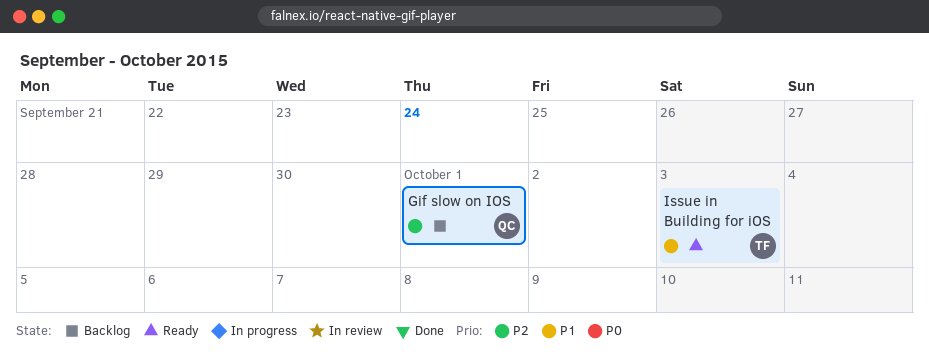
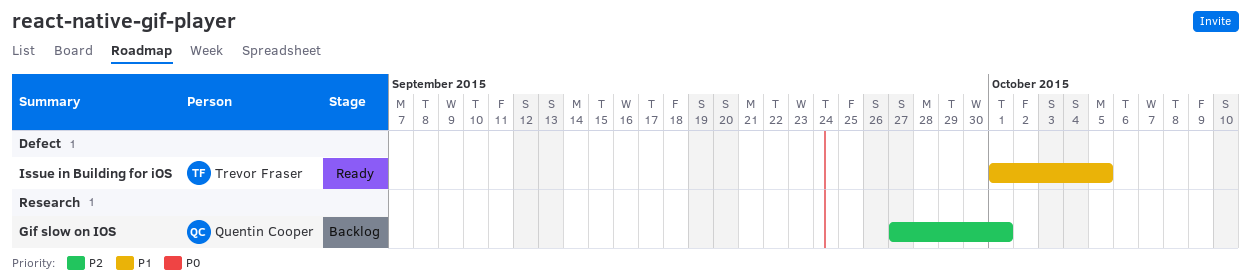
Issue in Building for iOS, due: Oct 3 -> Oct 5

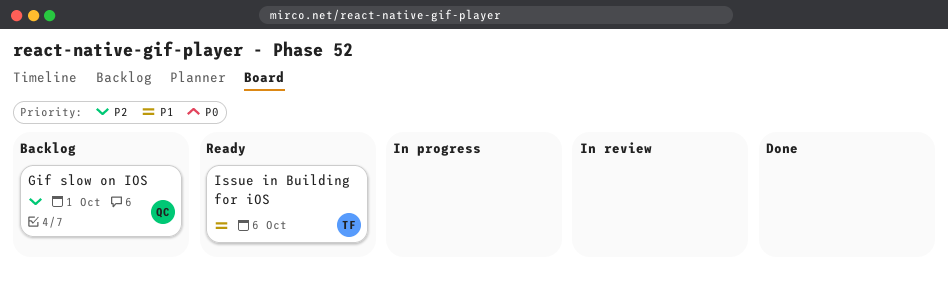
Issue in Building for iOS, due: Oct 5 -> Oct 6

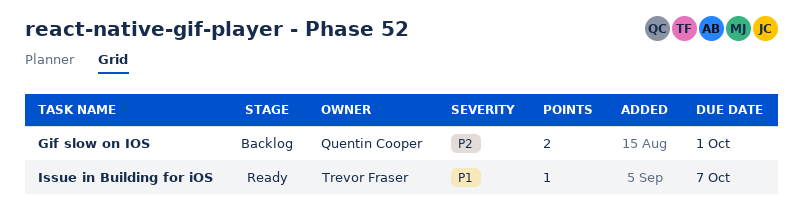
Issue in Building for iOS, due: Oct 6 -> Oct 7

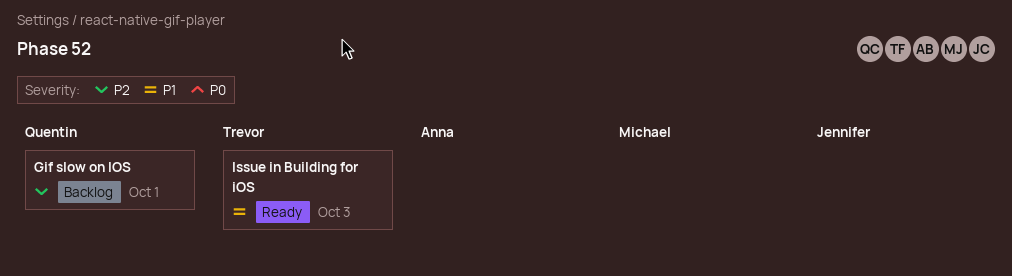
Issue in Building for iOS, due: Oct 7 -> Oct 3

